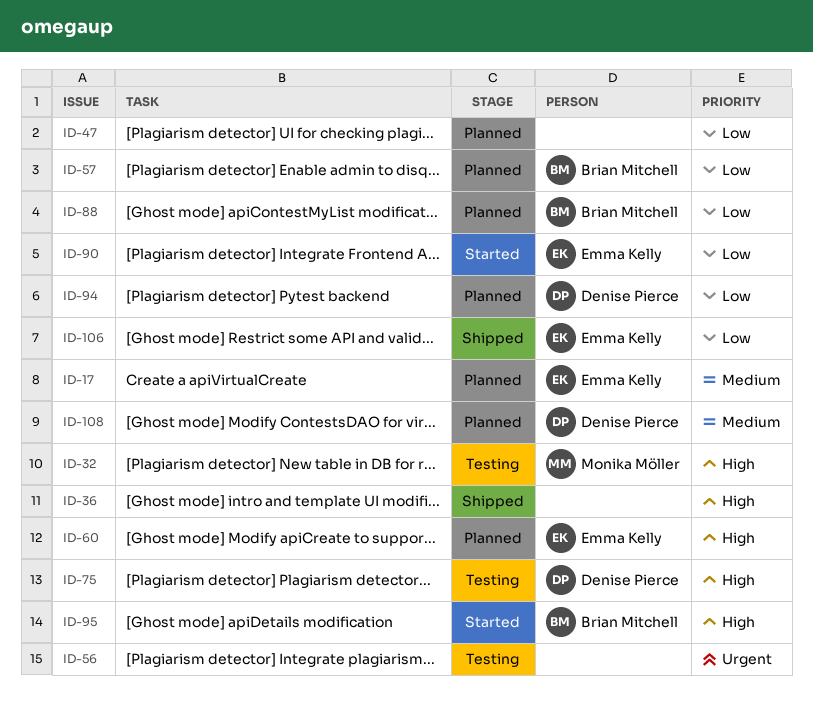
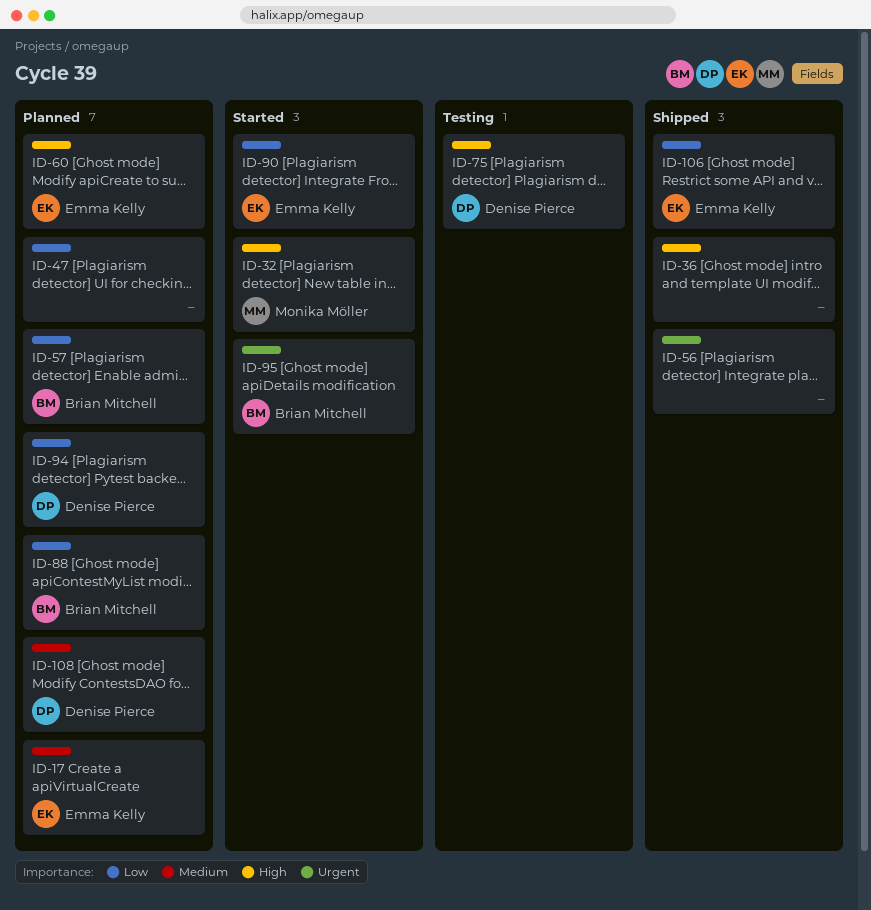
ID-32, status: Testing -> Started
ID-56, status: Testing -> Shipped
ID-95, priority: High -> Urgent

